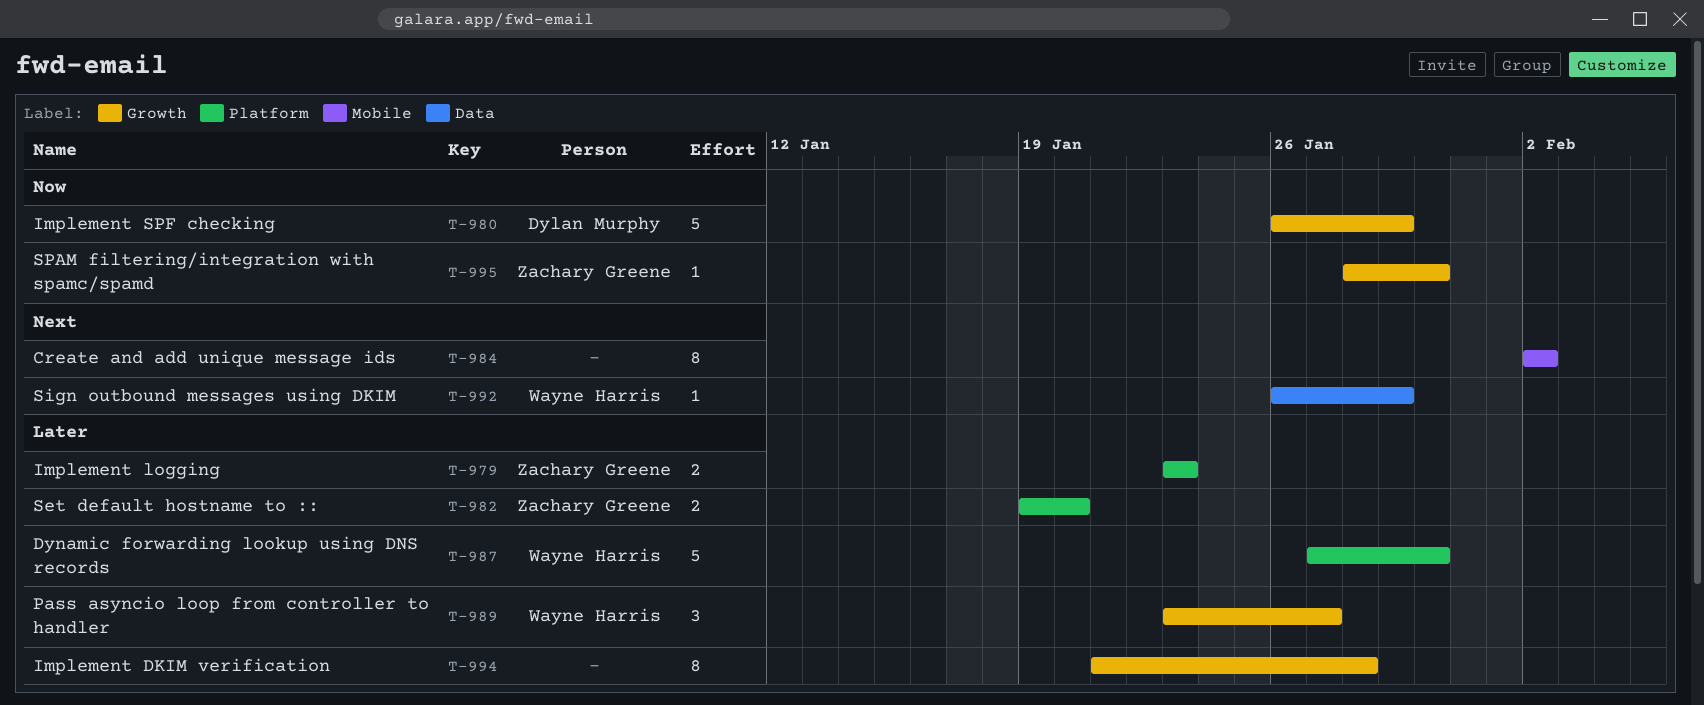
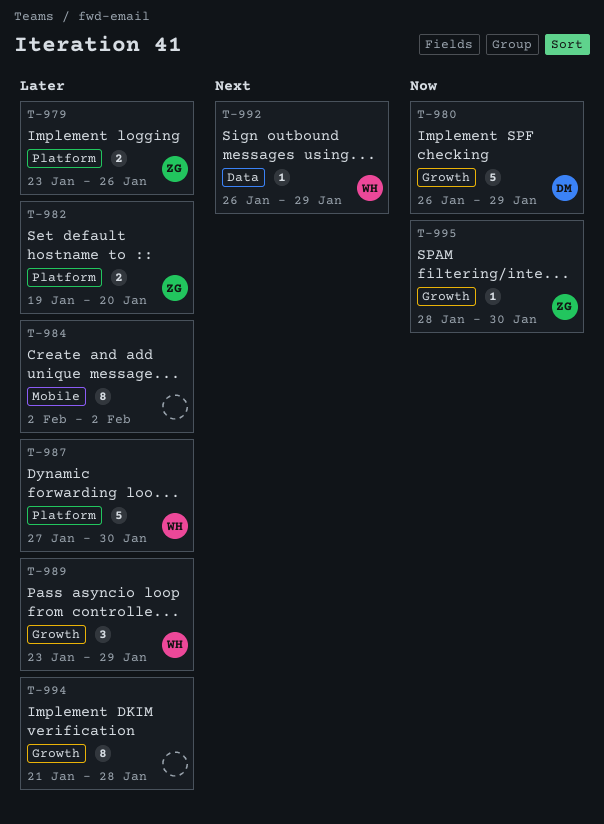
T-979, due: Jan 23 -> Jan 26
T-984, priority: Next -> Later
T-989, due: Jan 27 -> Jan 29

